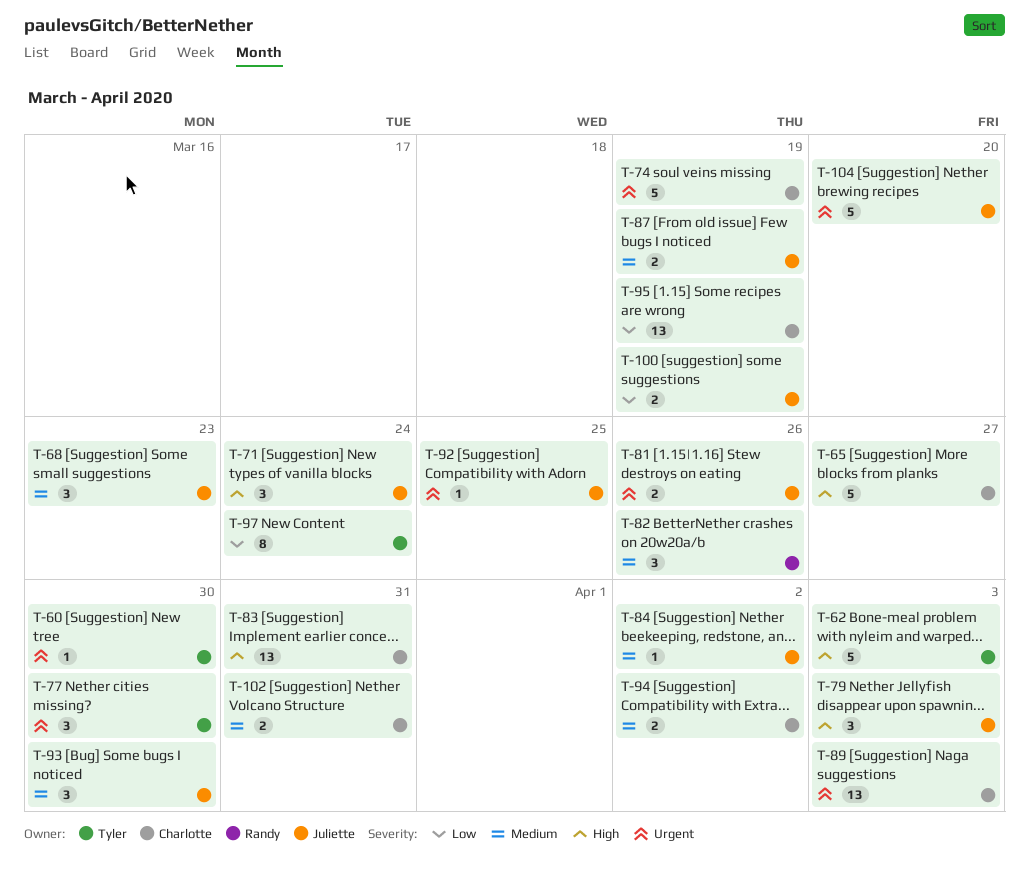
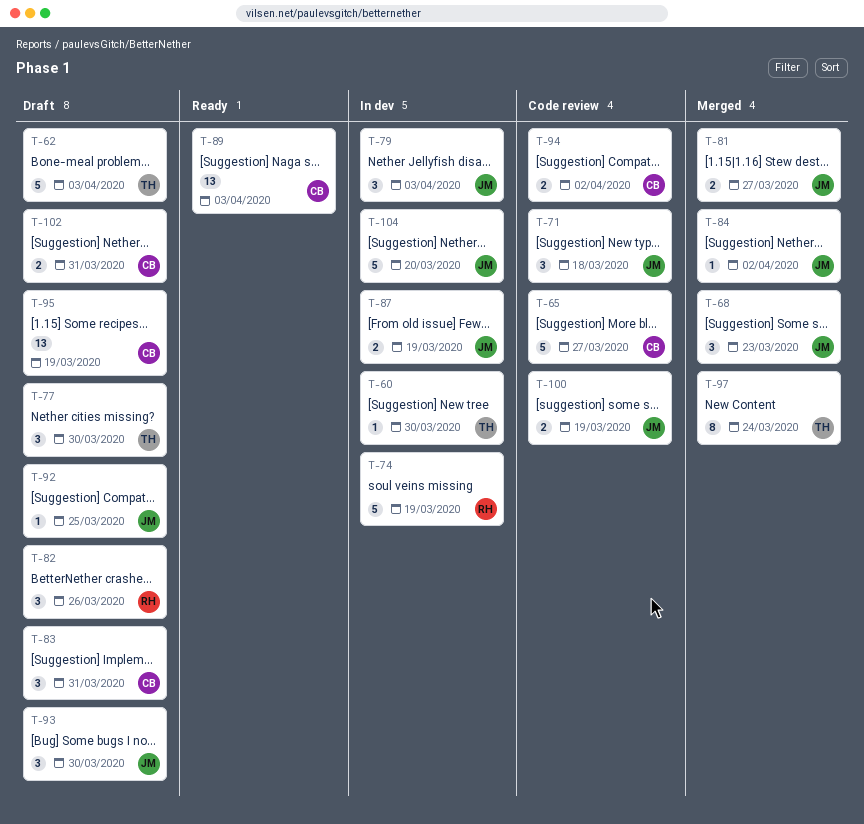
T-71, due: Mar 24 -> Mar 18
T-74, owner: Charlotte -> Randy
T-81, due: Mar 26 -> Mar 27
T-83, estimate: 13 -> 3

